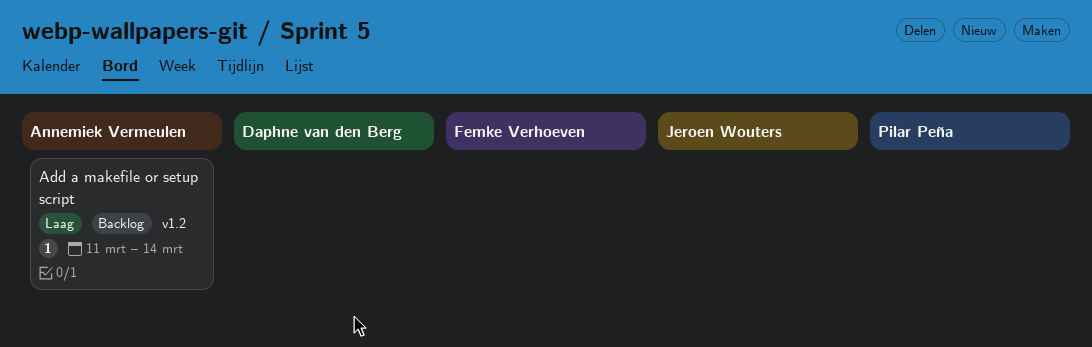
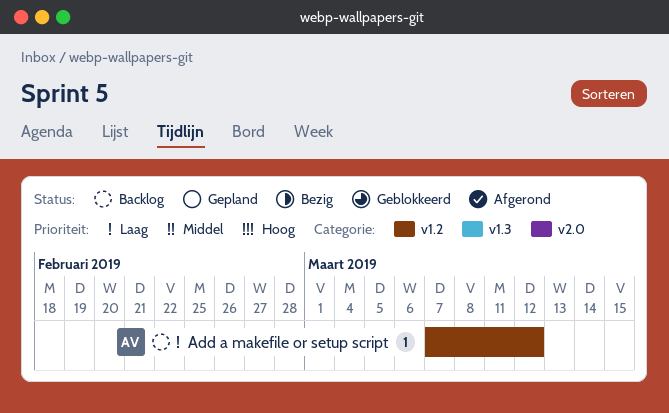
Add a makefile or setup script, start: Mar 11 -> Mar 7
Add a makefile or setup script, due: Mar 14 -> Mar 12

